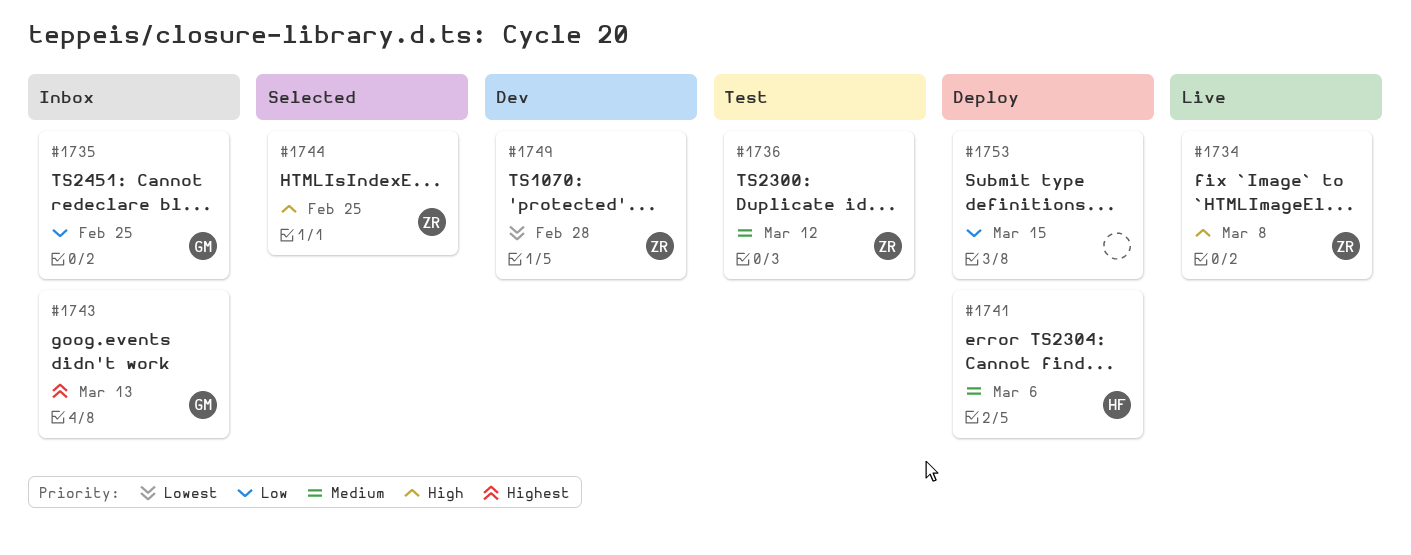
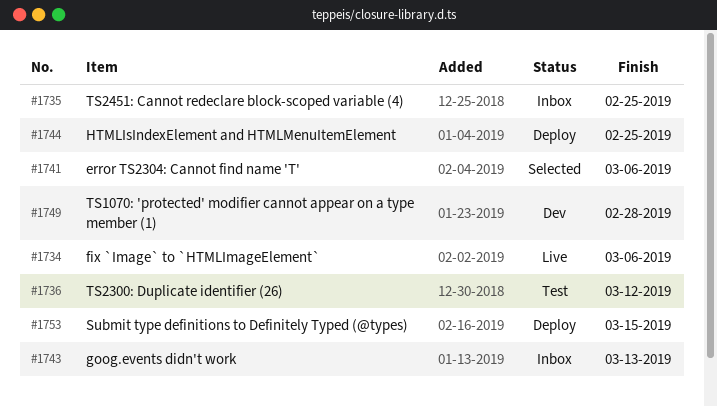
#1734, due: Mar 8 -> Mar 6
#1741, status: Deploy -> Selected
#1744, status: Selected -> Deploy

